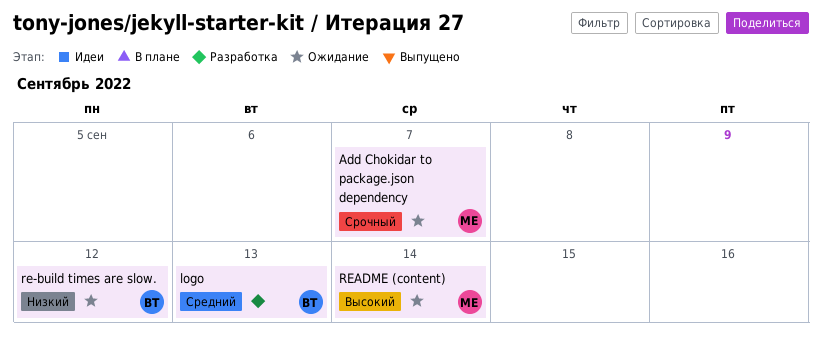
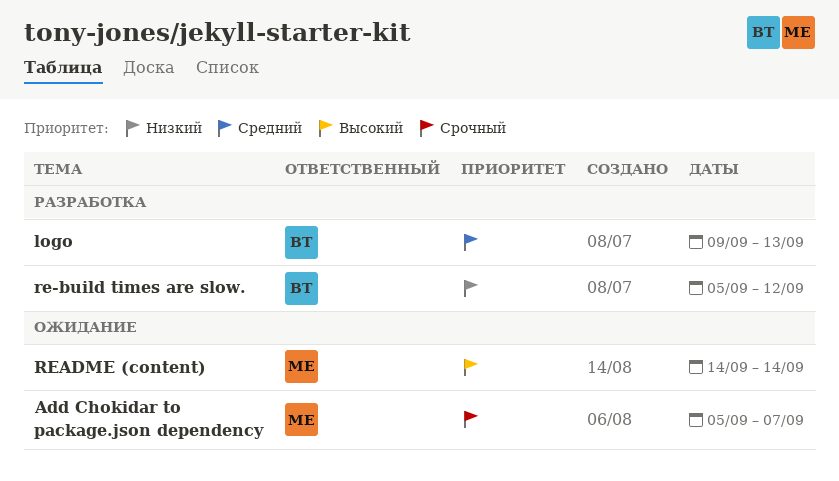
re-build times are slow., status: Ожидание -> Разработка

